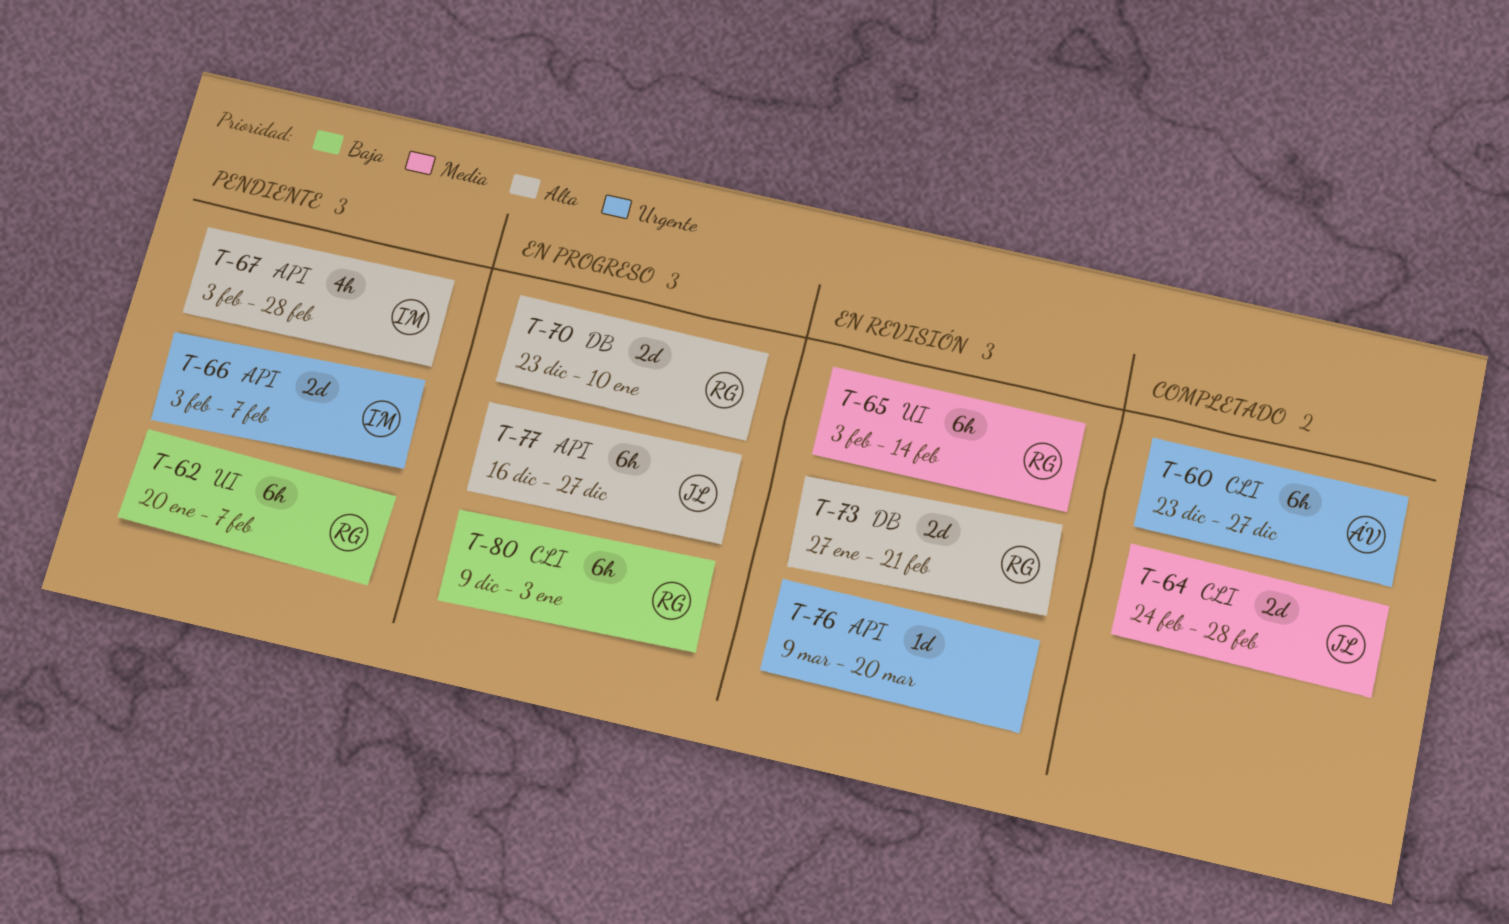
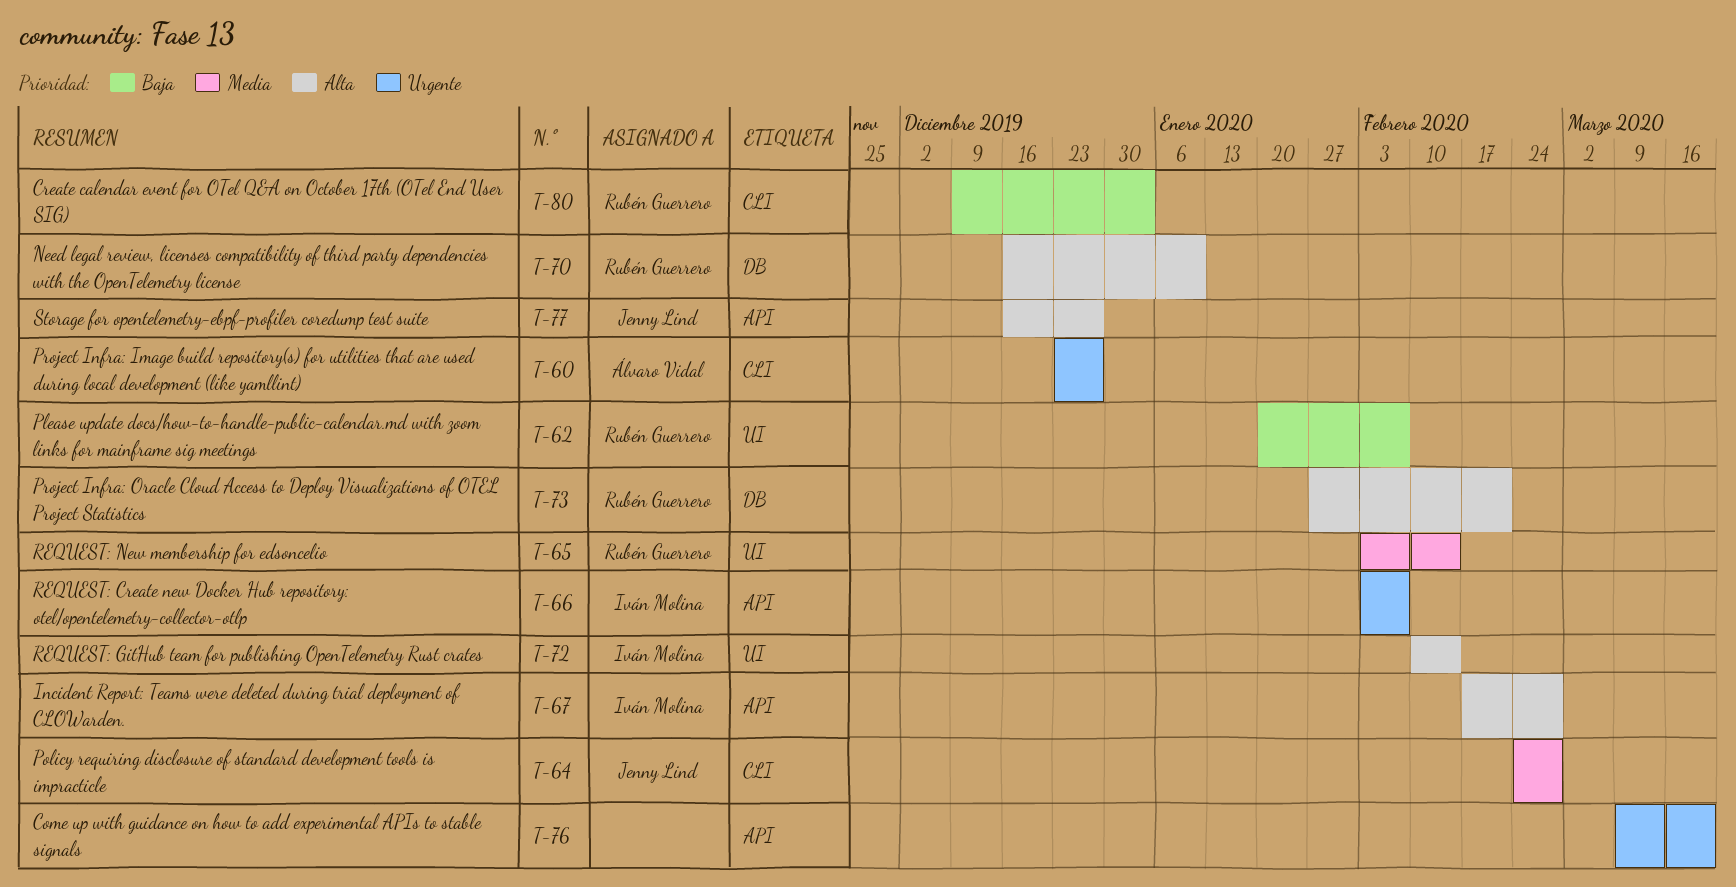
T-67, start: Feb 3 -> Feb 17
T-70, start: Dec 23 -> Dec 16
T-72: none -> present

